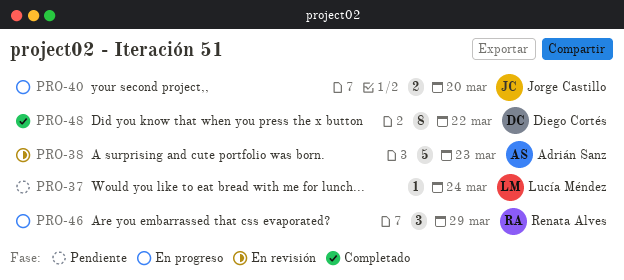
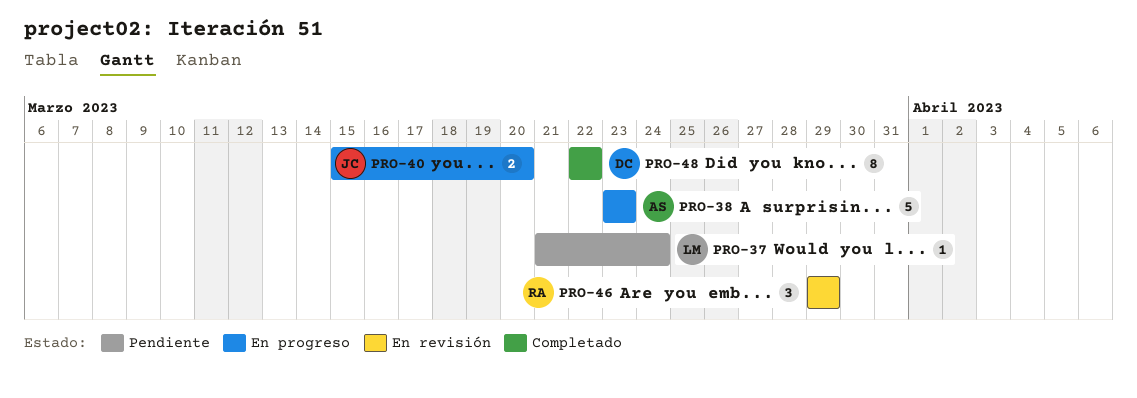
PRO-38, status: En revisión -> En progreso
PRO-46, status: En progreso -> En revisión

